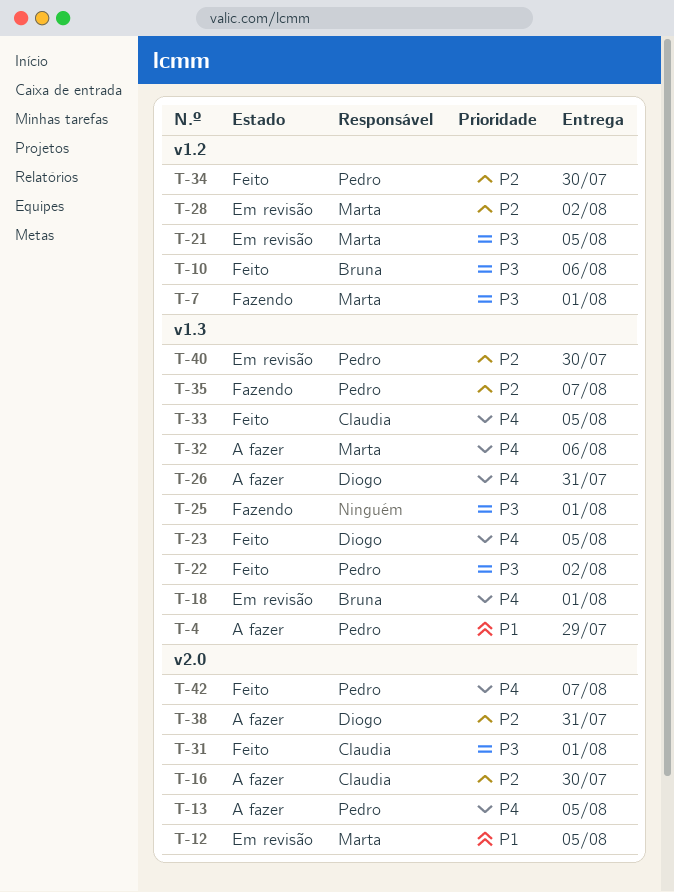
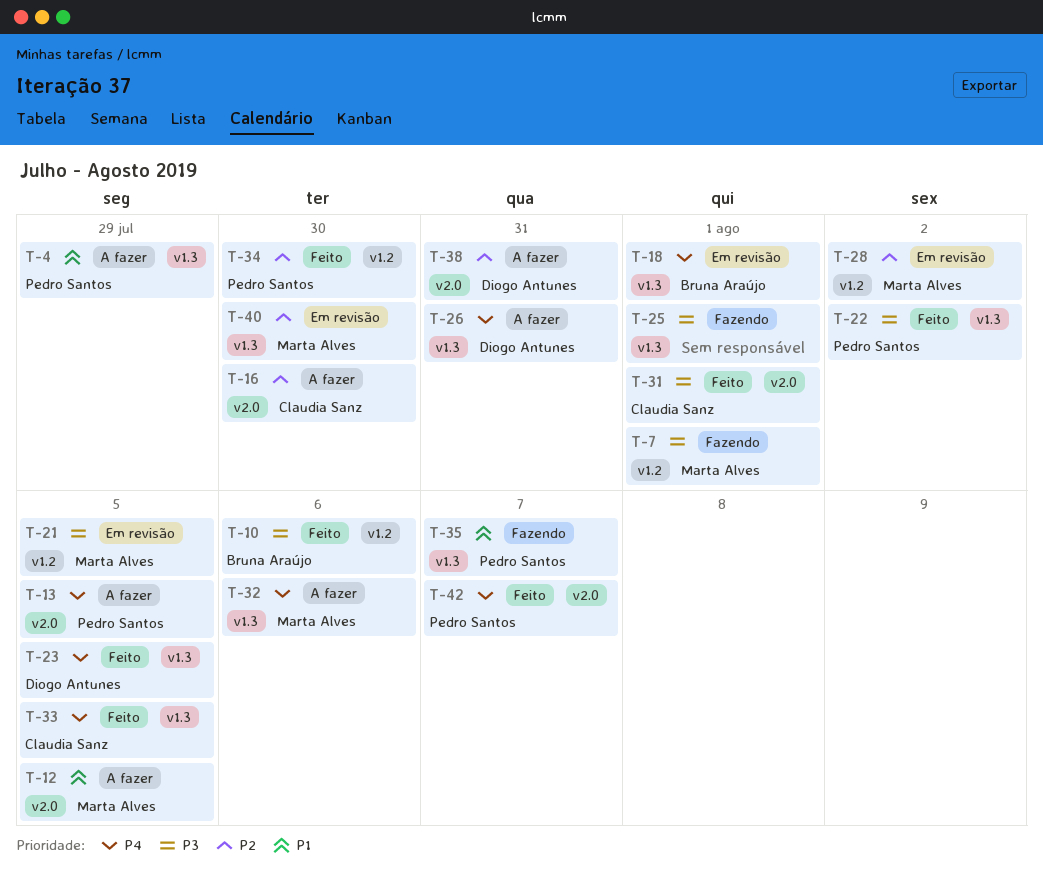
T-12, status: Em revisão -> A fazer
T-35, priority: P2 -> P1
T-40, owner: Pedro Santos -> Marta Alves

